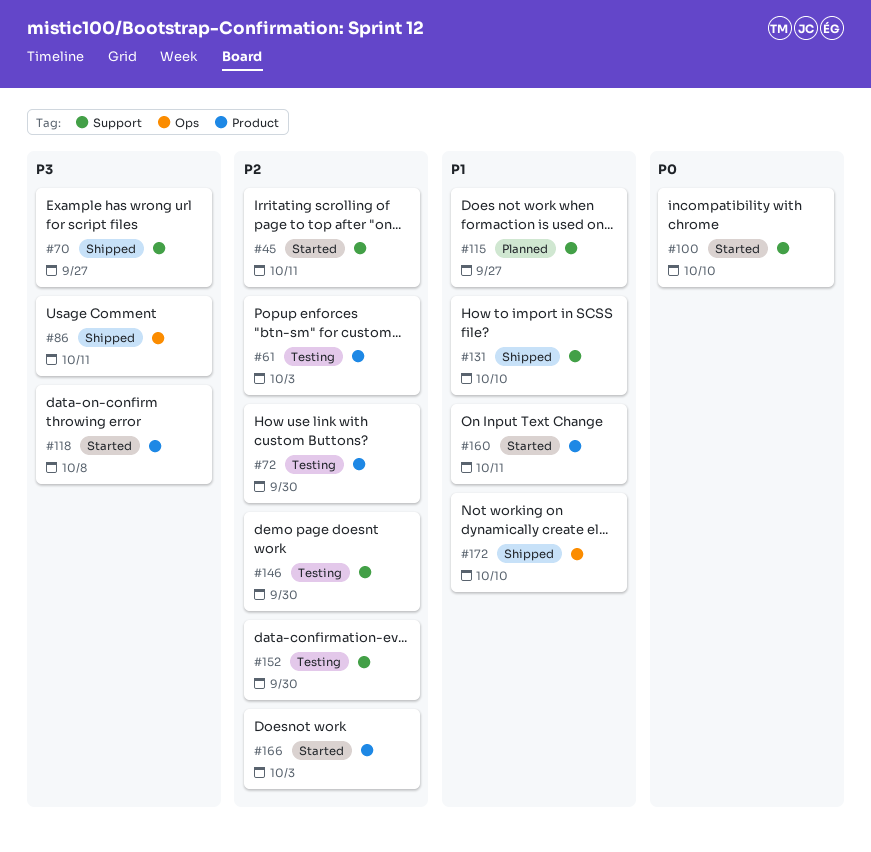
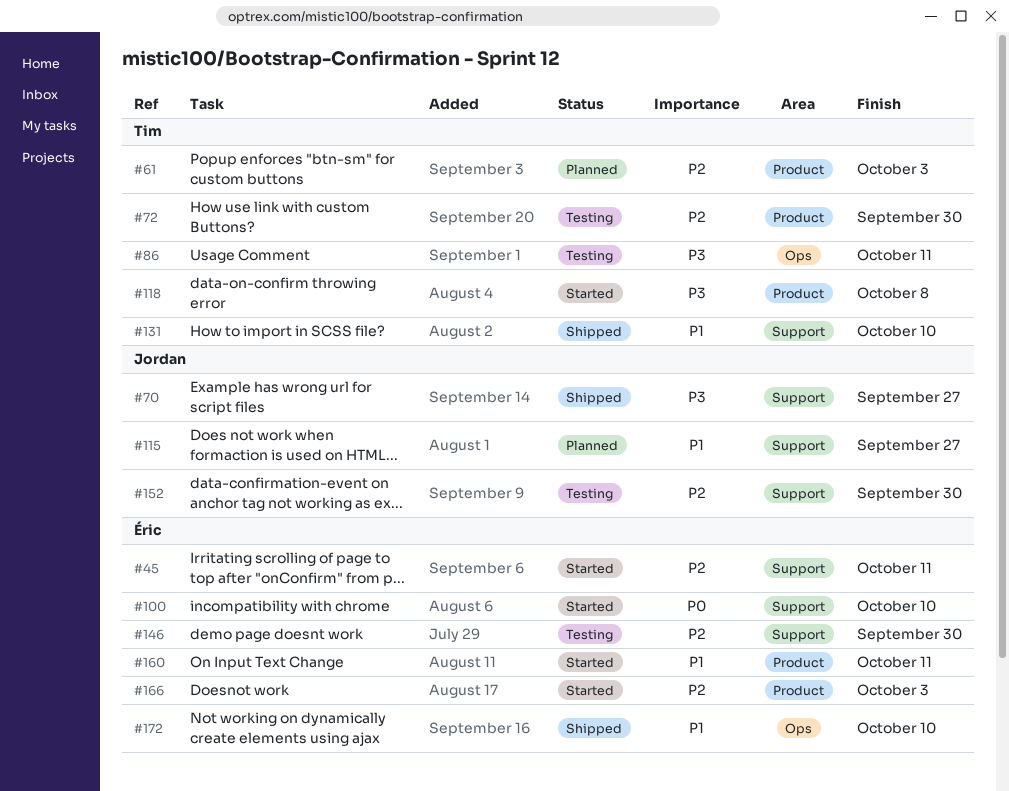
#61, status: Testing -> Planned
#86, status: Shipped -> Testing

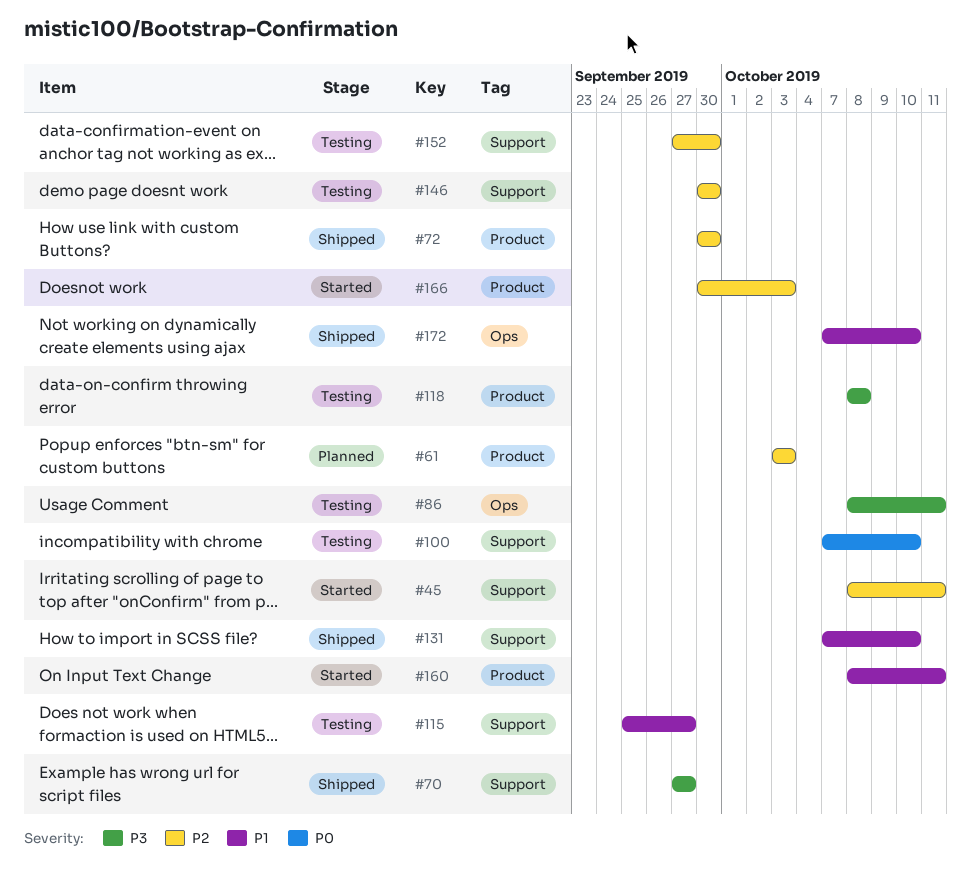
#72, status: Testing -> Shipped
#100, status: Started -> Testing
#115, status: Planned -> Testing
#118, status: Started -> Testing

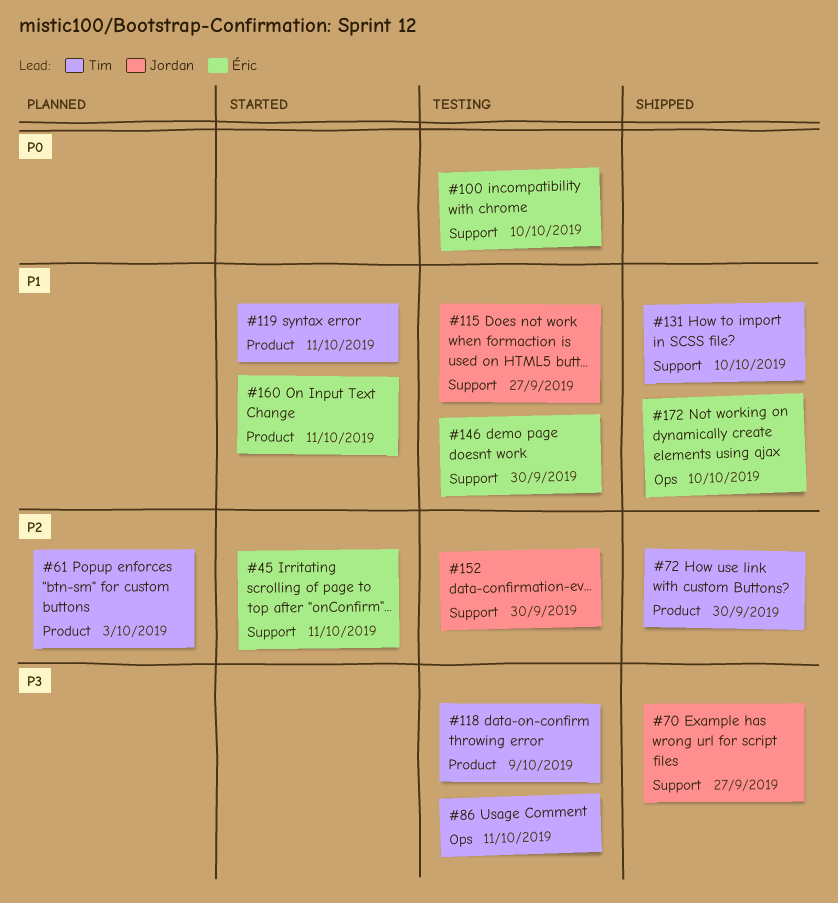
#118, due: Oct 8 -> Oct 9
#119: none -> present
#146, priority: P2 -> P1
#166: present -> none

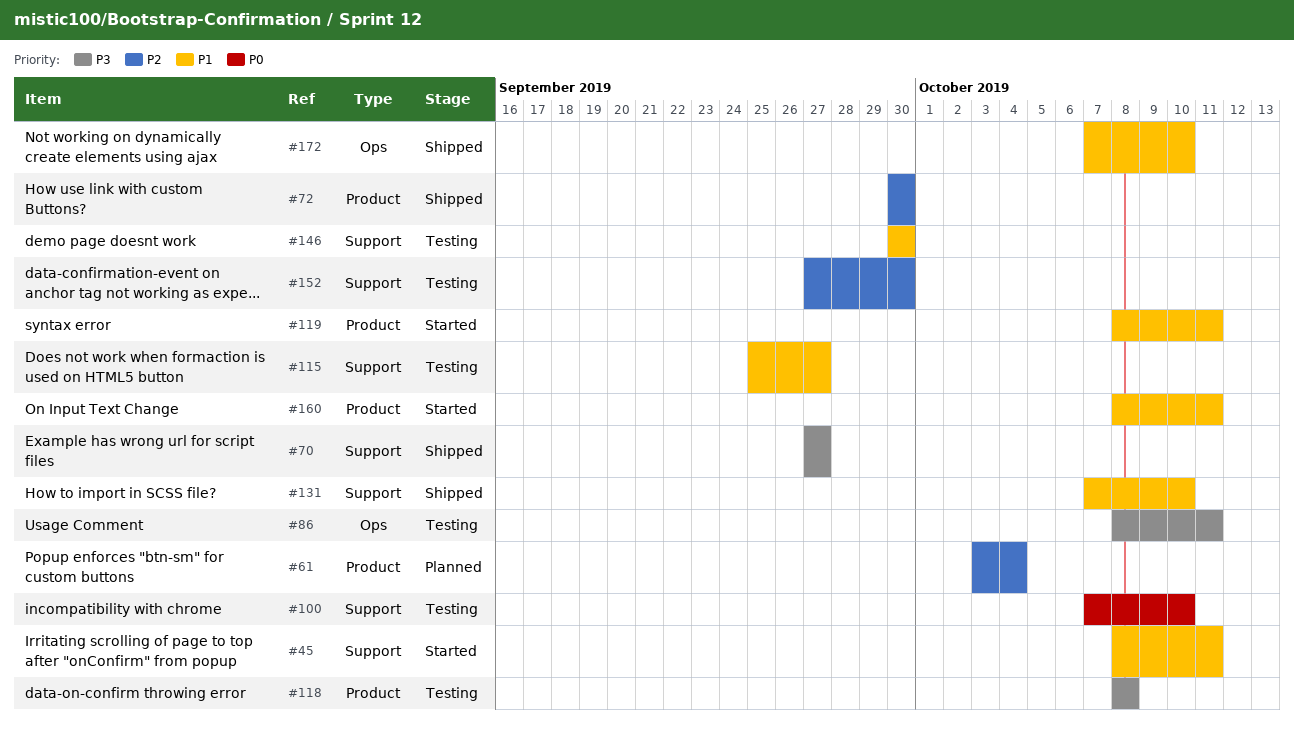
#45, priority: P2 -> P1
#61, due: Oct 3 -> Oct 4
#118, due: Oct 9 -> Oct 8

